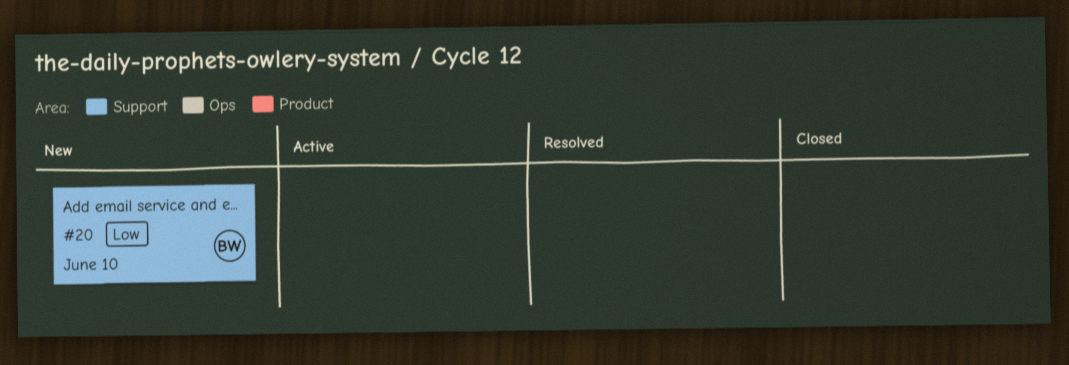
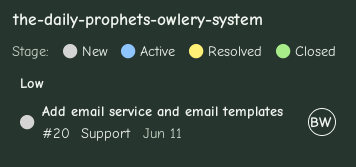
#20, due: Jun 10 -> Jun 11

